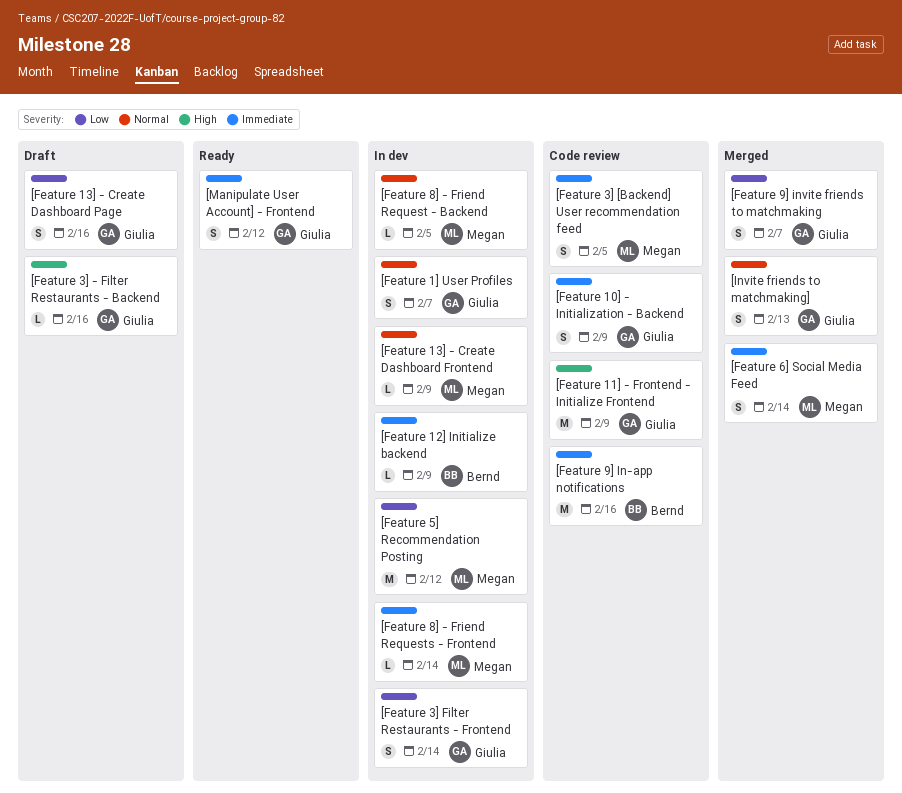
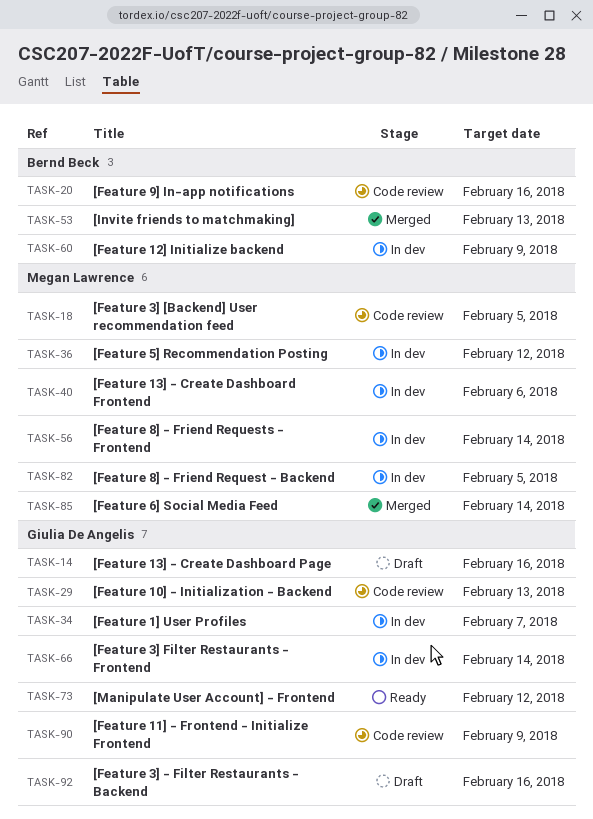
[Feature 10] - Initialization - Backend, due: Feb 9 -> Feb 13
[Feature 13] - Create Dashboard Frontend, due: Feb 9 -> Feb 6
[Feature 9] invite friends to matchmaking: present -> none
[Invite friends to matchmaking], owner: Giulia De Angelis -> Bernd Beck

